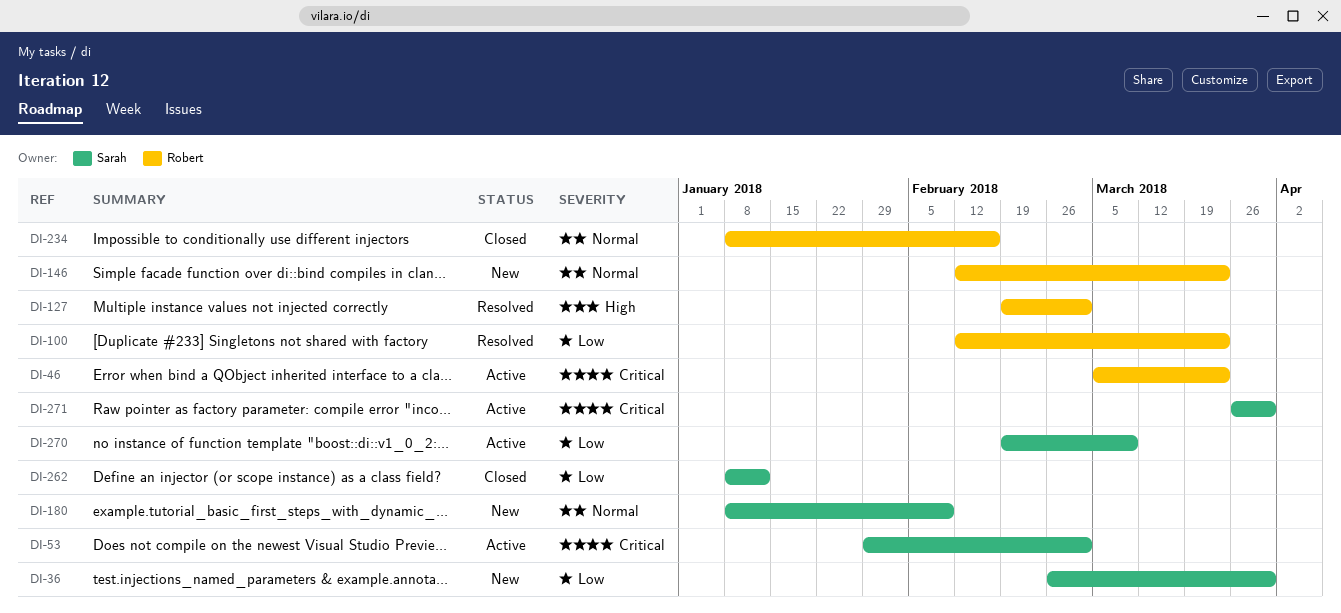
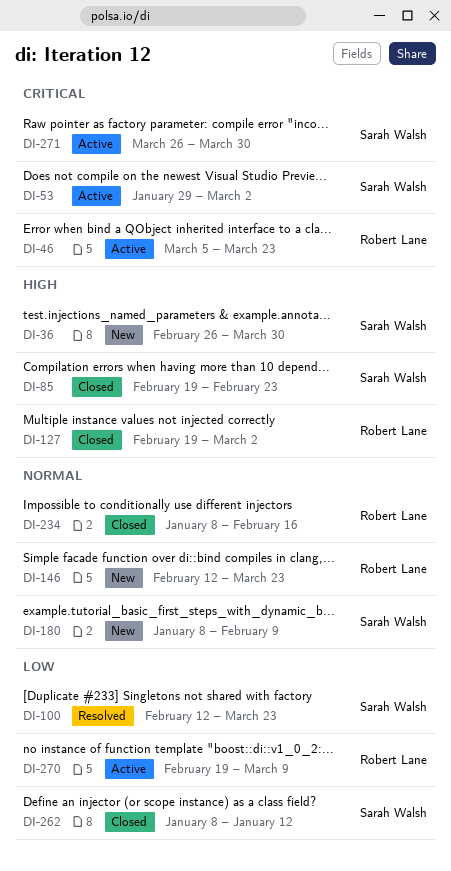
DI-36, priority: Low -> High
DI-85: none -> present
DI-100, owner: Robert Lane -> Sarah Walsh
DI-127, status: Resolved -> Closed
DI-270, owner: Sarah Walsh -> Robert Lane

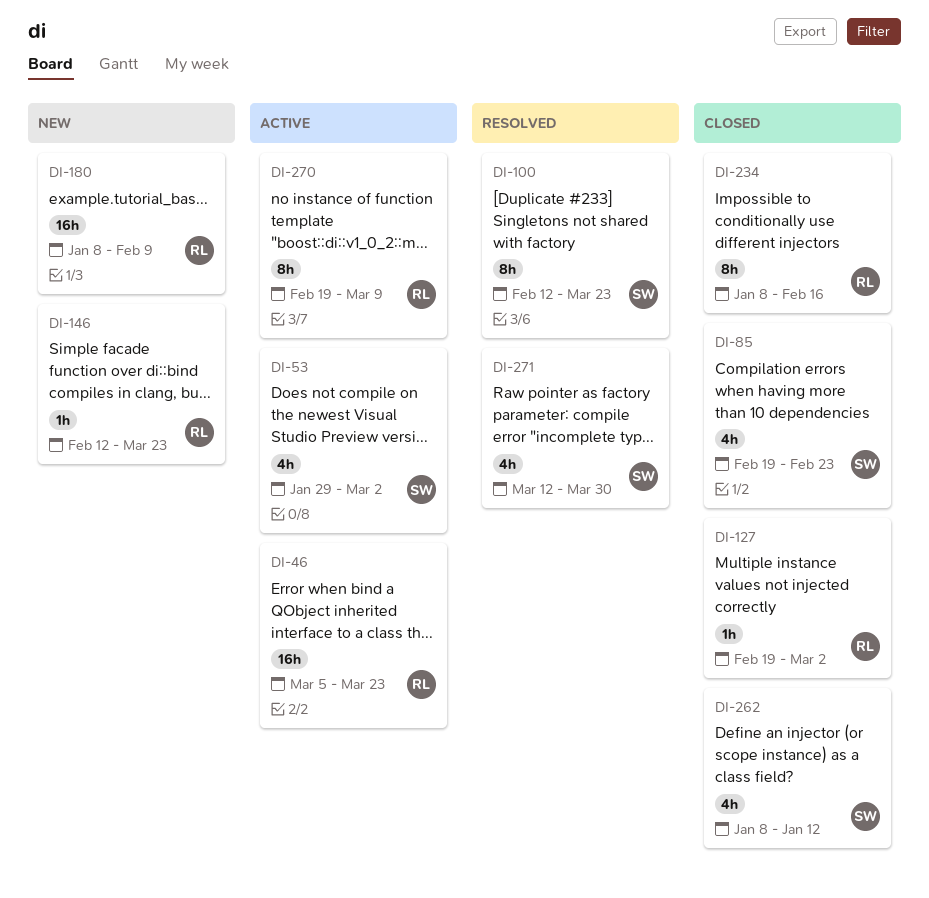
DI-36: present -> none
DI-180, owner: Sarah Walsh -> Robert Lane
DI-271, status: Active -> Resolved
DI-271, start: Mar 26 -> Mar 12

